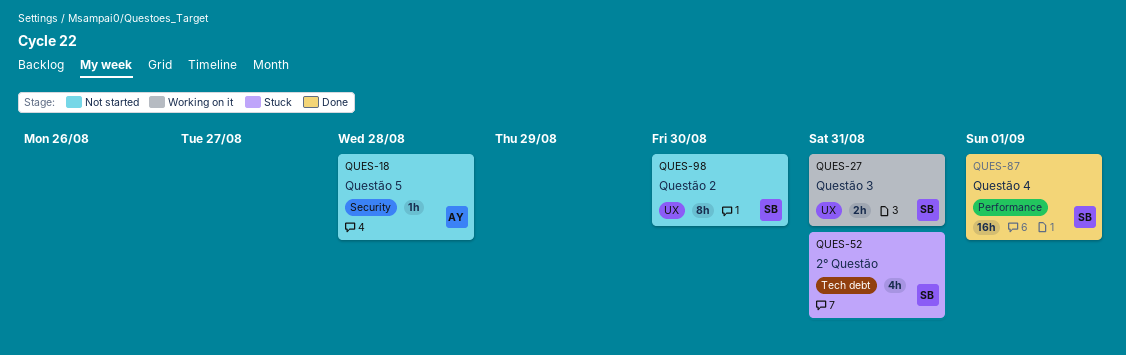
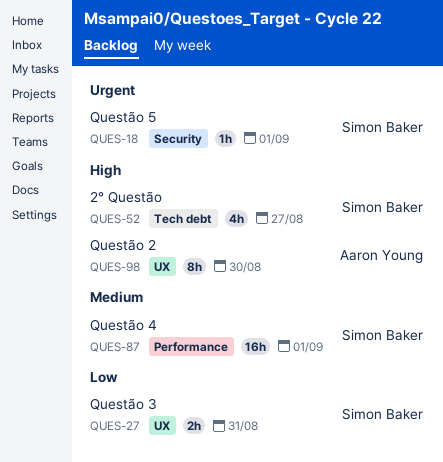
QUES-18, owner: Aaron Young -> Simon Baker
QUES-18, due: Aug 28 -> Sep 1
QUES-52, due: Aug 31 -> Aug 27
QUES-98, owner: Simon Baker -> Aaron Young

